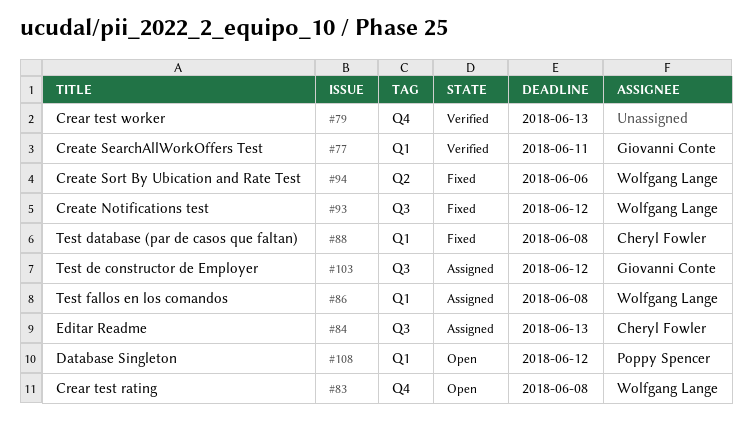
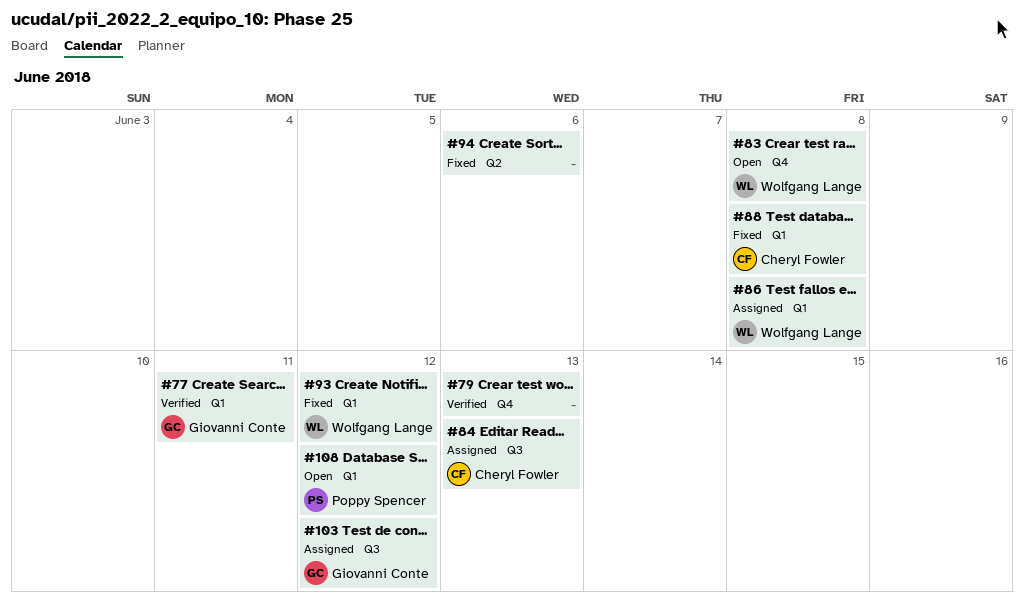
#93, label: Q3 -> Q1
#94, owner: Wolfgang Lange -> none

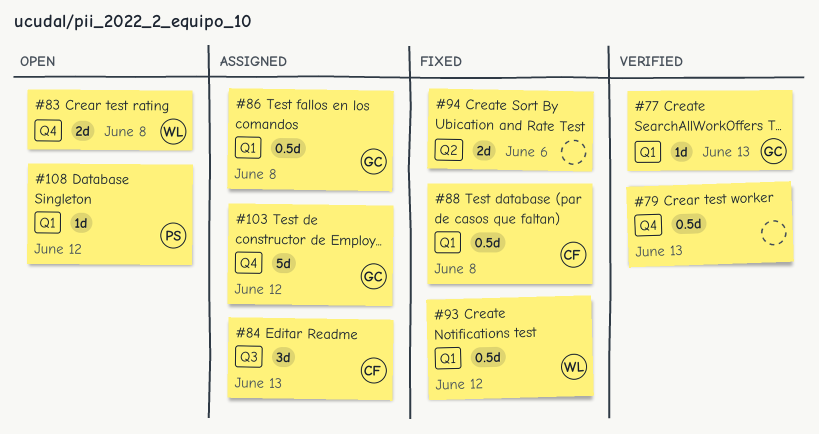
#77, due: Jun 11 -> Jun 13
#86, owner: Wolfgang Lange -> Giovanni Conte
#103, label: Q3 -> Q4

